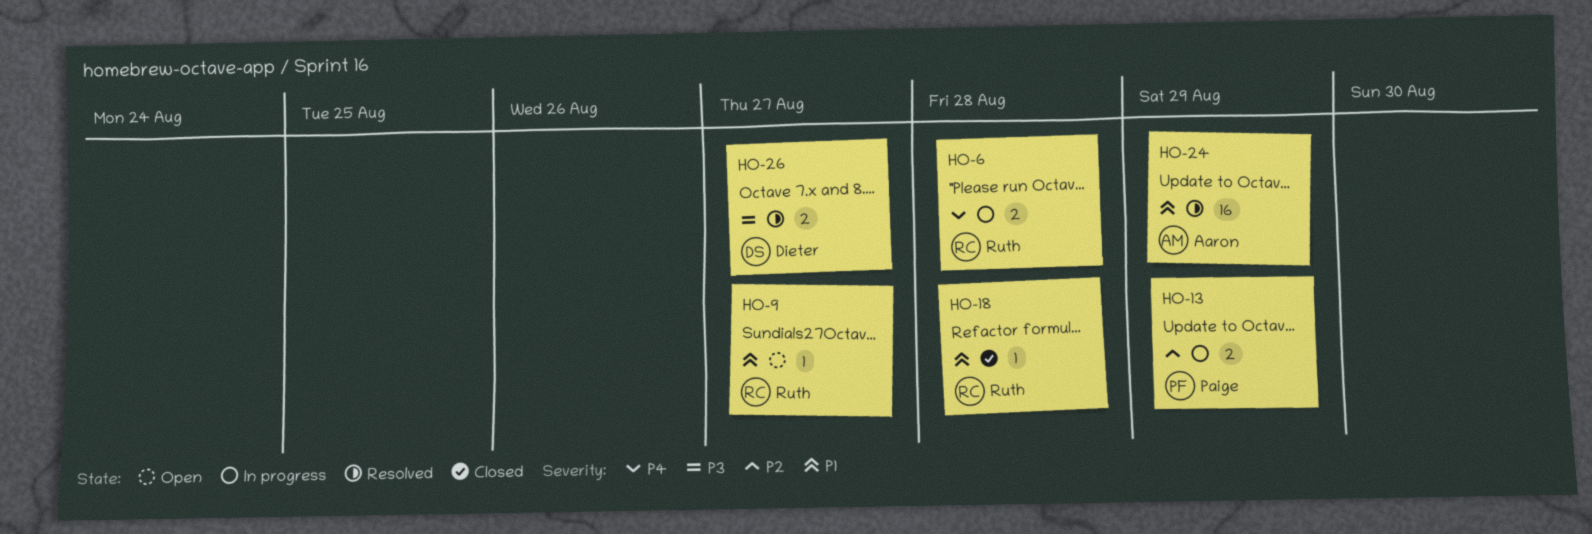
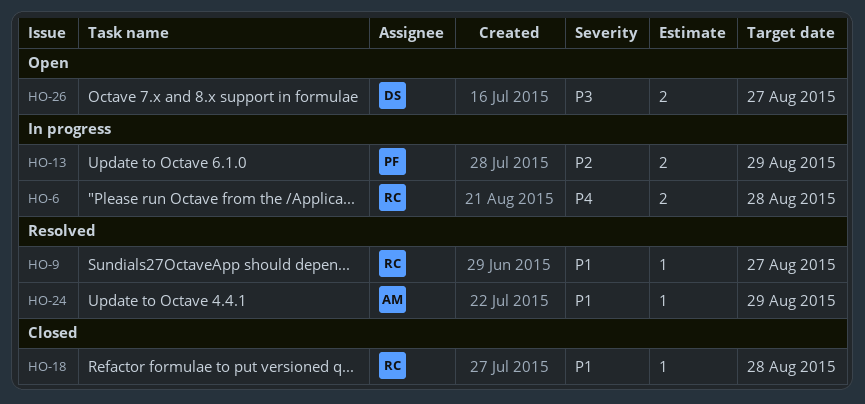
HO-9, status: Open -> Resolved
HO-24, estimate: 16 -> 1
HO-26, status: Resolved -> Open

